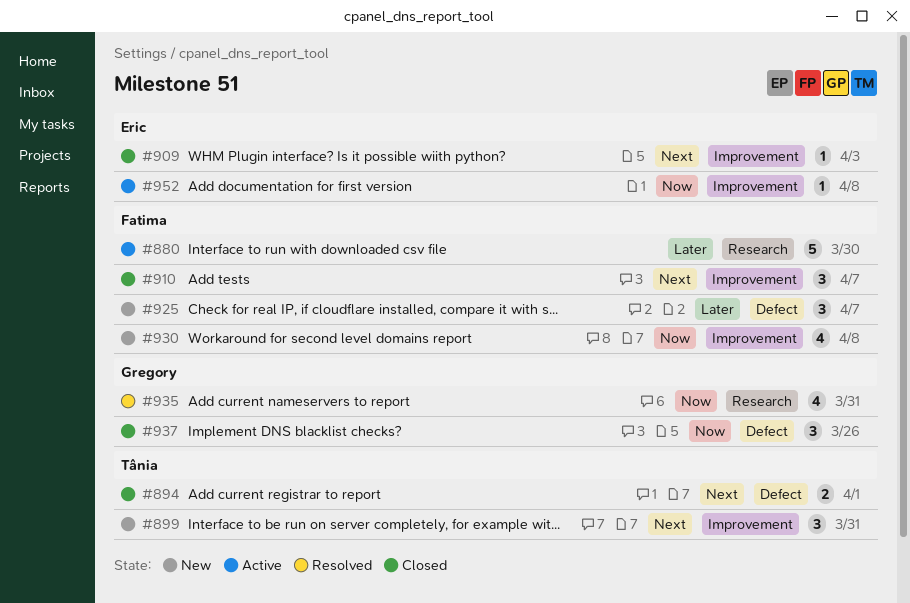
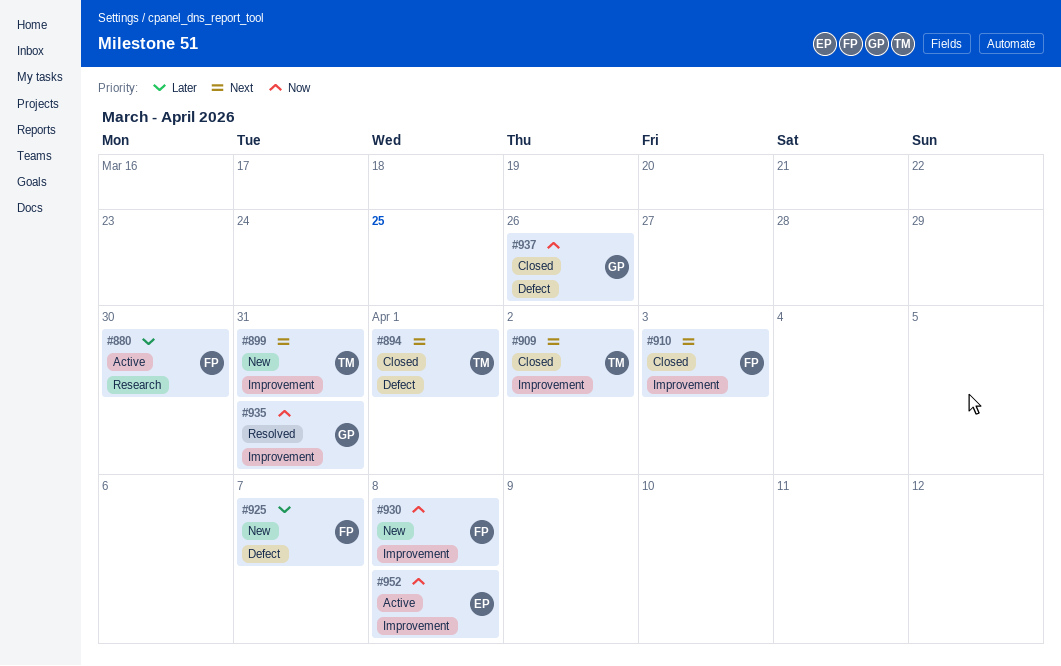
#909, owner: Eric -> Tânia
#909, due: Apr 3 -> Apr 2
#910, due: Apr 7 -> Apr 3
#935, label: Research -> Improvement

